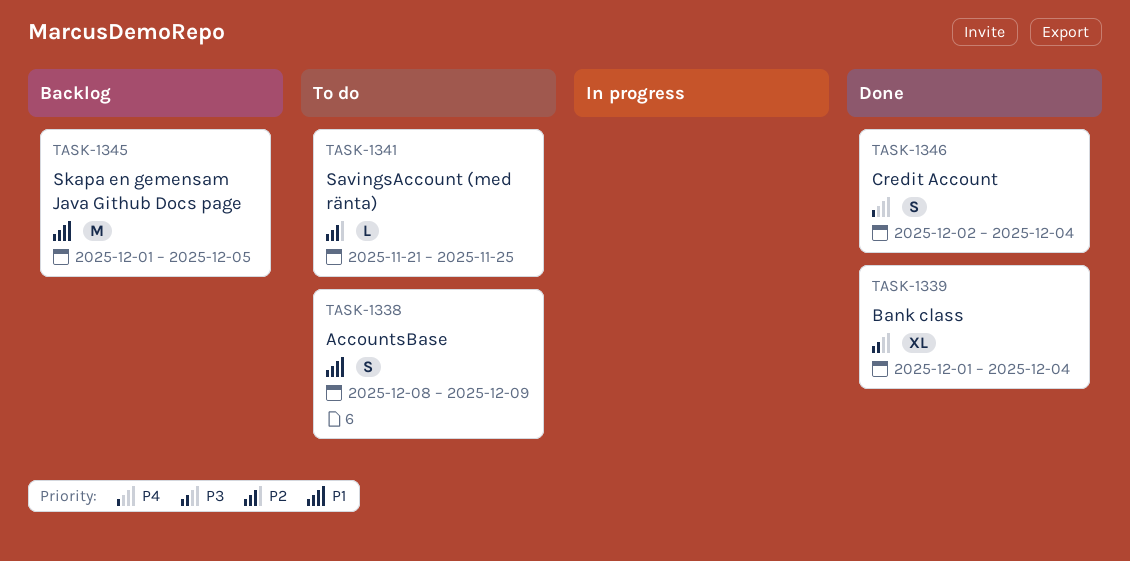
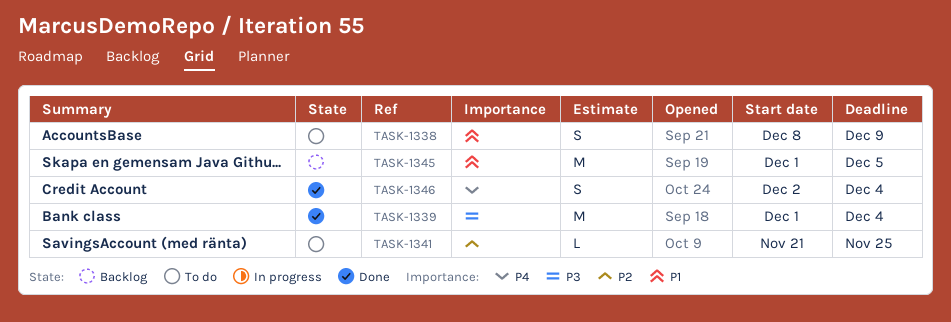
TASK-1339, estimate: XL -> M

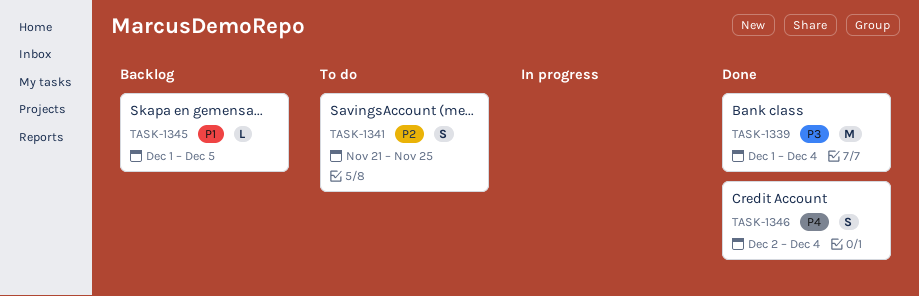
TASK-1338: present -> none
TASK-1341, estimate: L -> S
TASK-1345, estimate: M -> L

